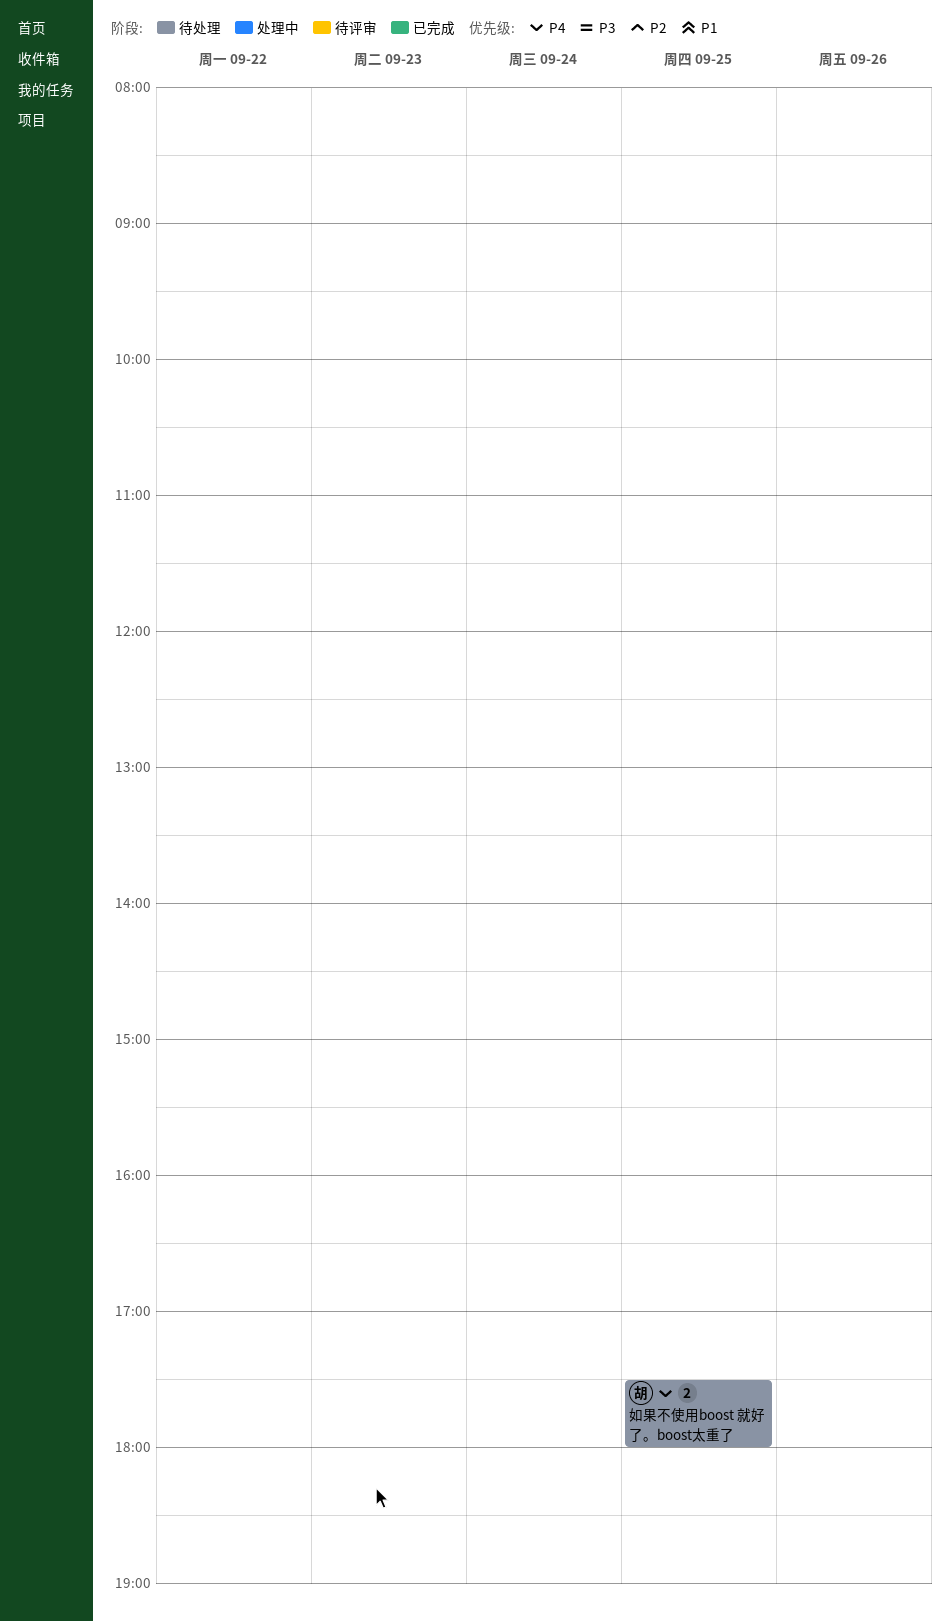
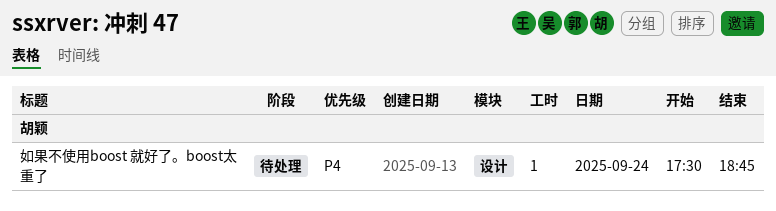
如果不使用boost 就好了。boost太重了, estimate: 2 -> 1
如果不使用boost 就好了。boost太重了, day: Sep 25 -> Sep 24
如果不使用boost 就好了。boost太重了, ends: 18:00 -> 18:45

